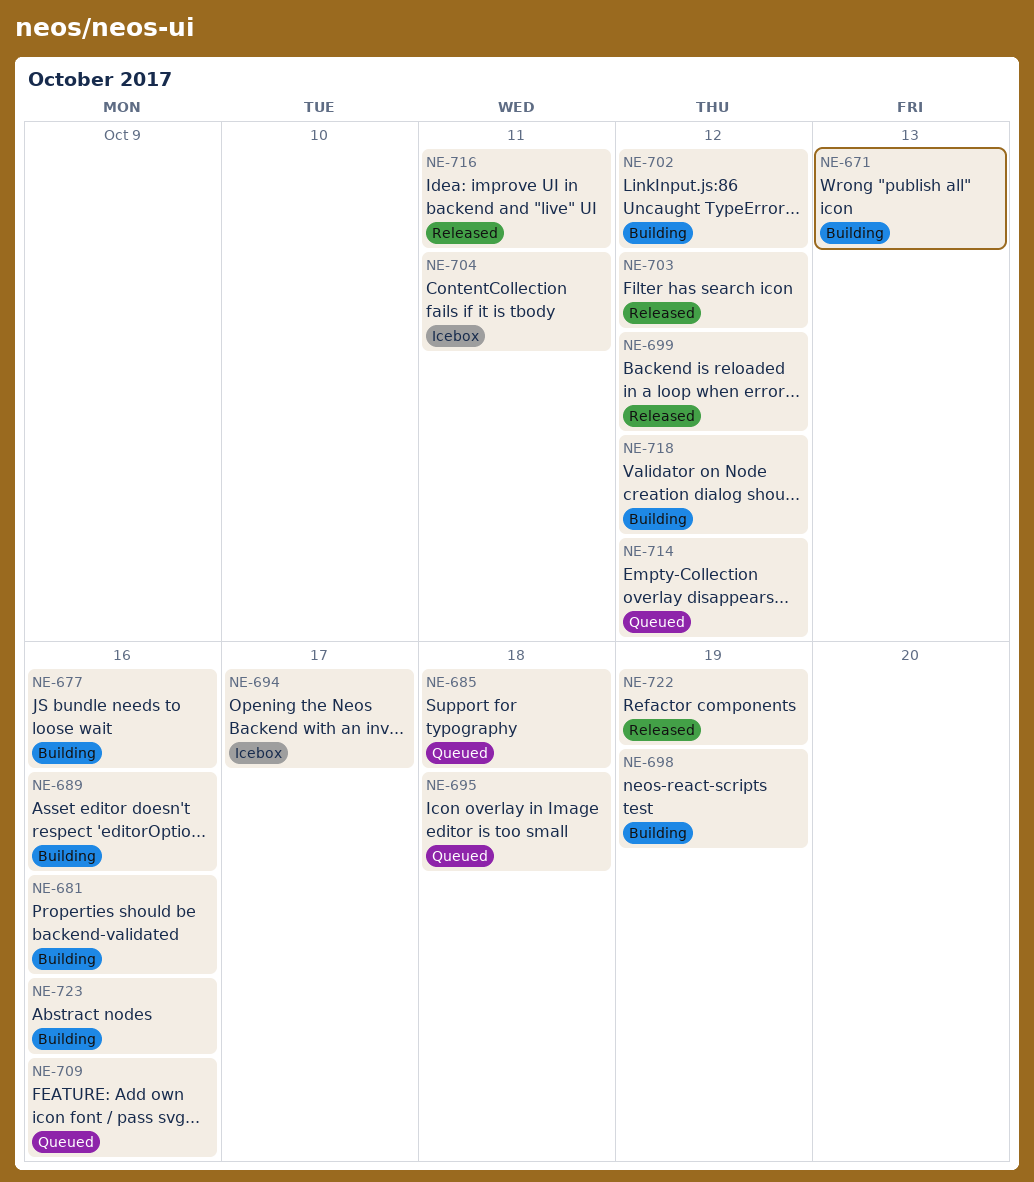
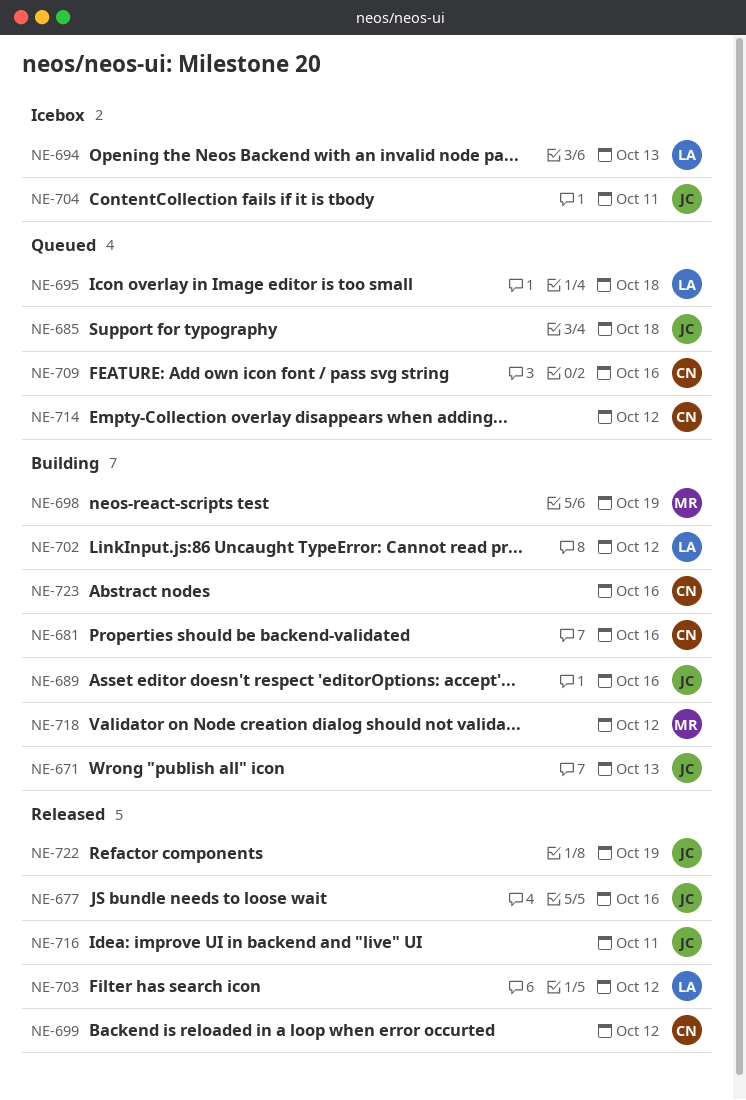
NE-677, status: Building -> Released
NE-694, due: Oct 17 -> Oct 13

